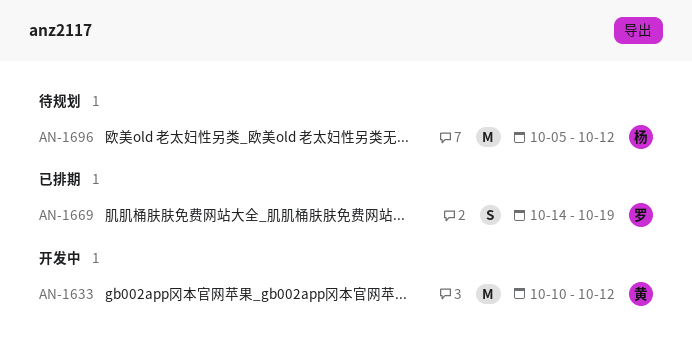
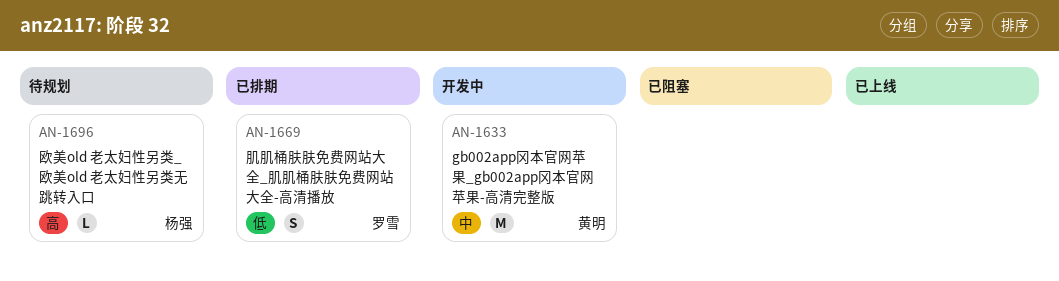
AN-1696, estimate: M -> L

